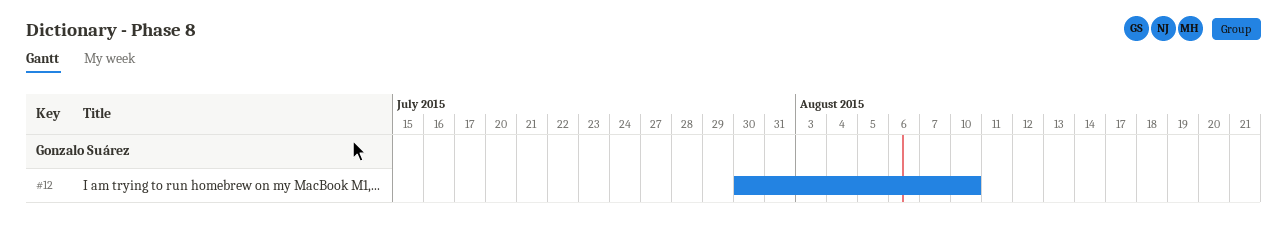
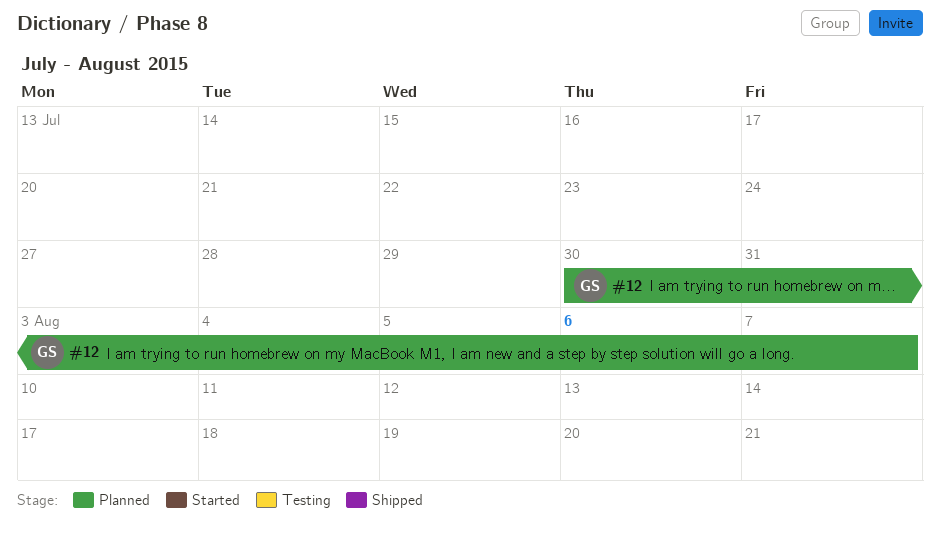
#12, due: Aug 10 -> Aug 7

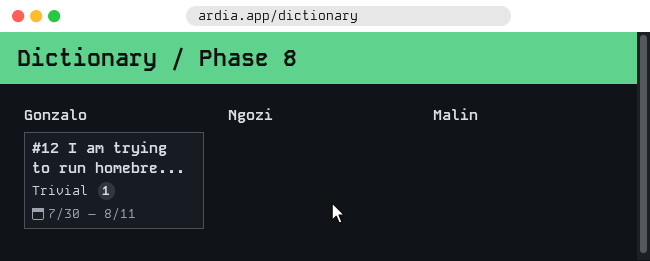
#12, due: Aug 7 -> Aug 11

